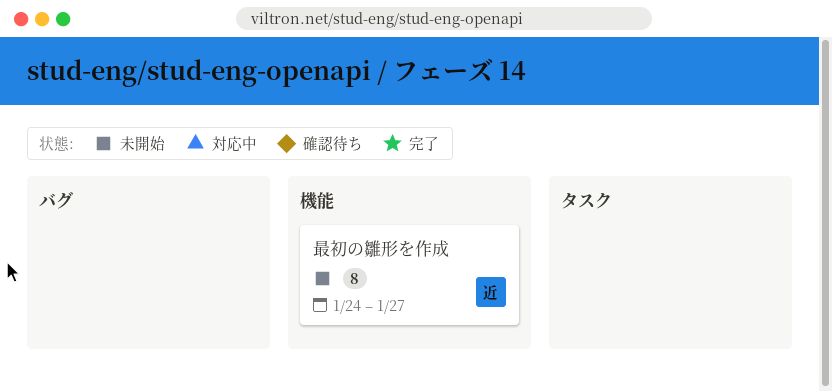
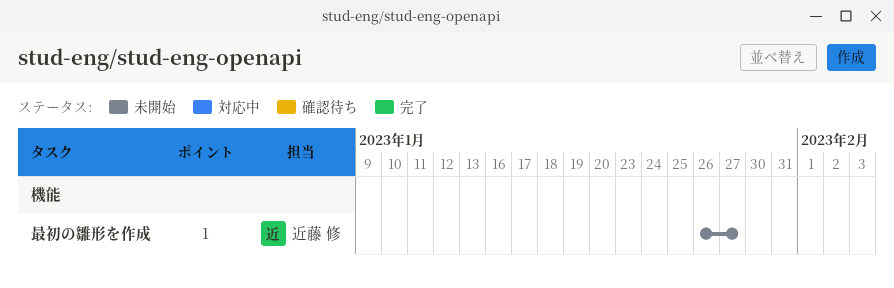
最初の雛形を作成, estimate: 8 -> 1
最初の雛形を作成, start: Jan 24 -> Jan 26

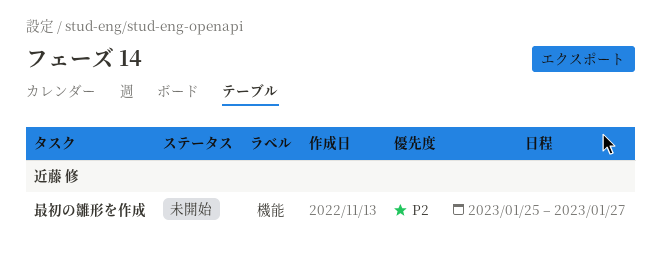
最初の雛形を作成, start: Jan 26 -> Jan 25

